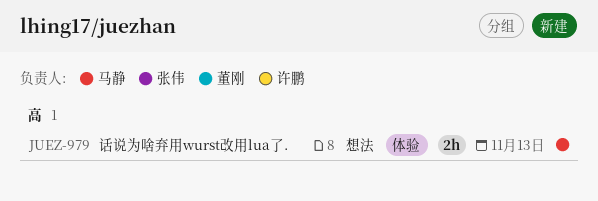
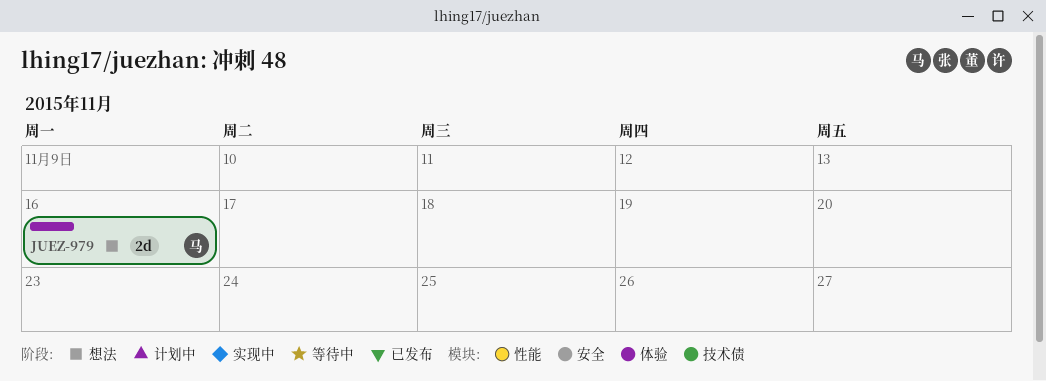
JUEZ-979, estimate: 2h -> 2d
JUEZ-979, due: Nov 13 -> Nov 16

